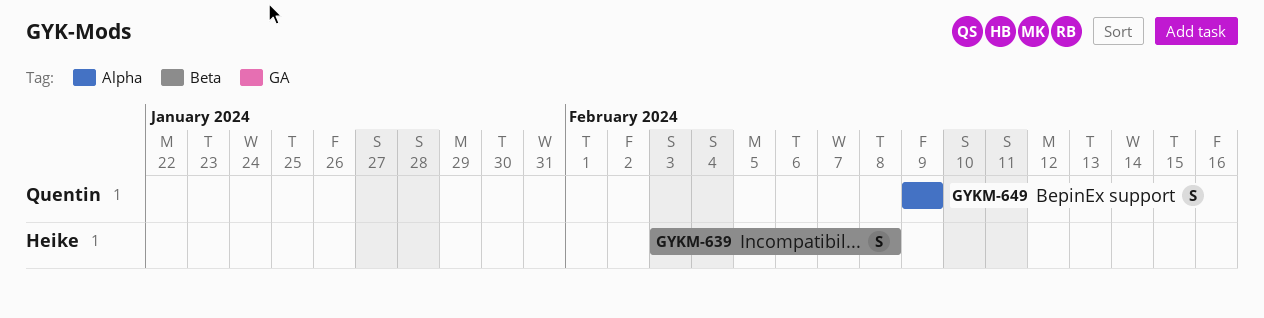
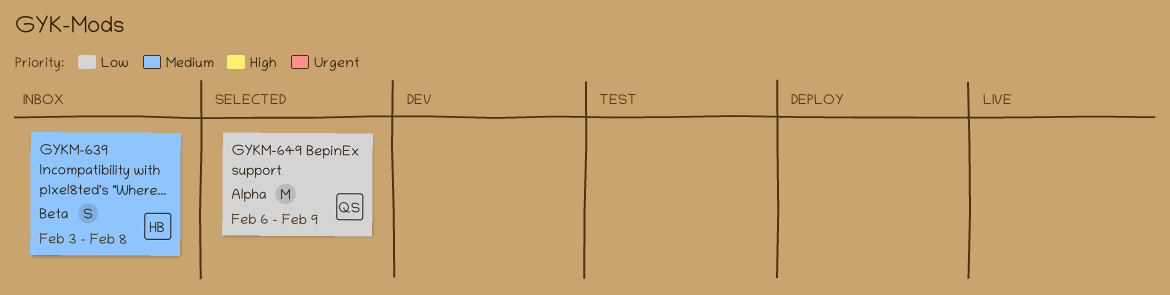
GYKM-649, estimate: S -> M
GYKM-649, start: Feb 9 -> Feb 6

